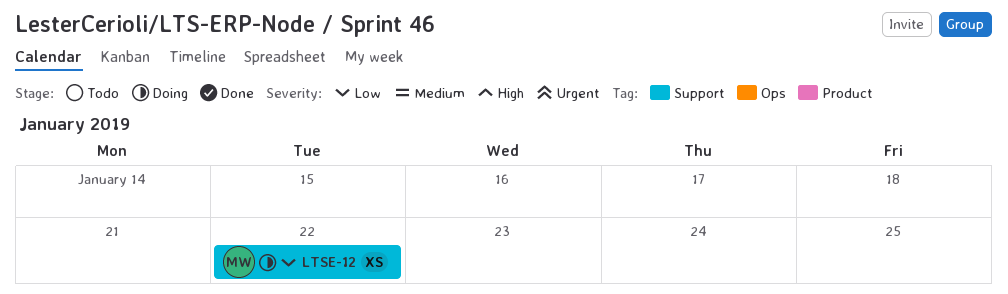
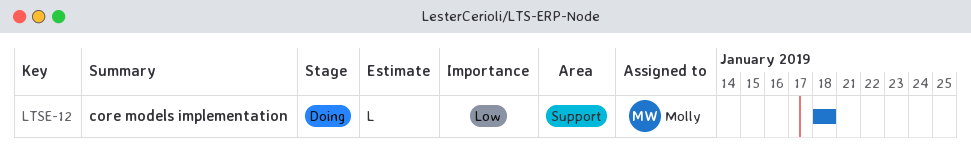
LTSE-12, estimate: XS -> L
LTSE-12, start: Jan 22 -> Jan 18
LTSE-12, due: Jan 22 -> Jan 18

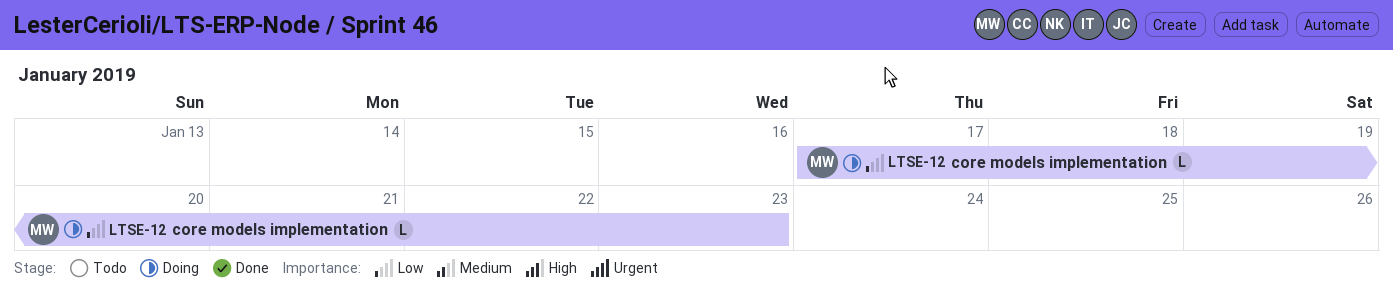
LTSE-12, start: Jan 18 -> Jan 17
LTSE-12, due: Jan 18 -> Jan 23

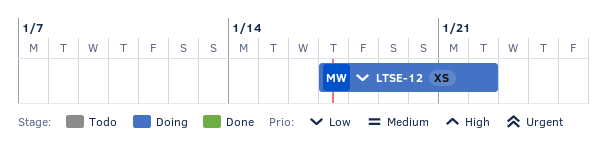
LTSE-12, estimate: L -> XS
LTSE-12, due: Jan 23 -> Jan 22

